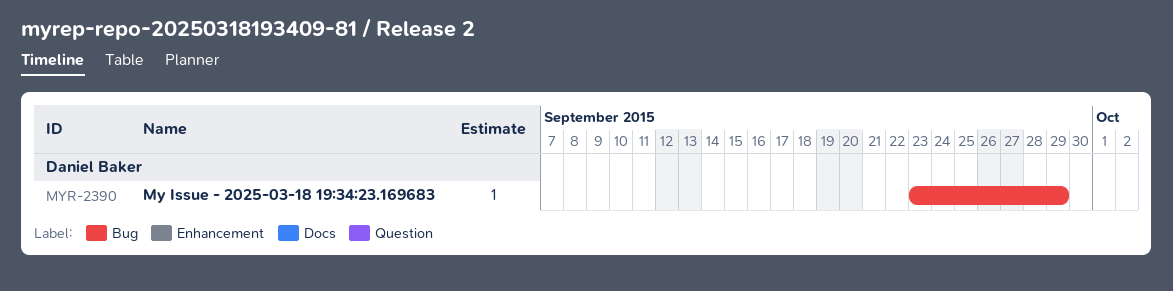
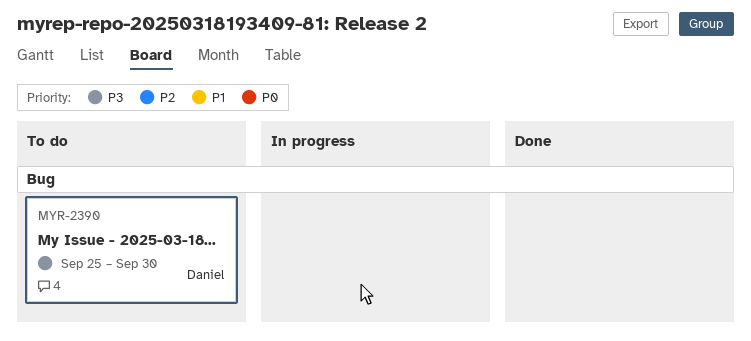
MYR-2390, start: Sep 23 -> Sep 25
MYR-2390, due: Sep 29 -> Sep 30

